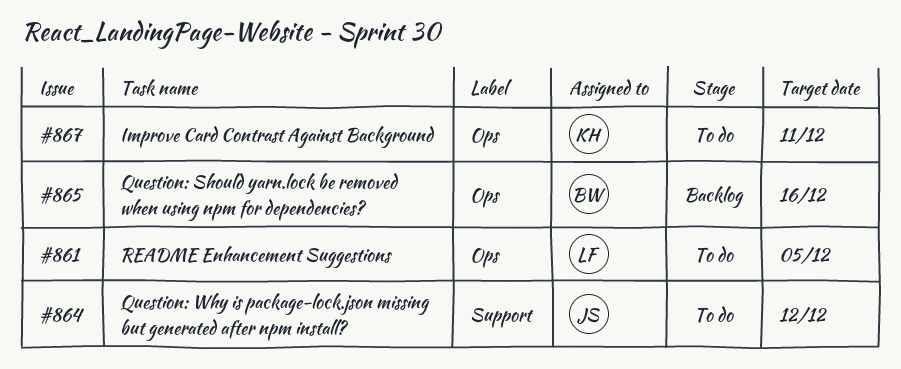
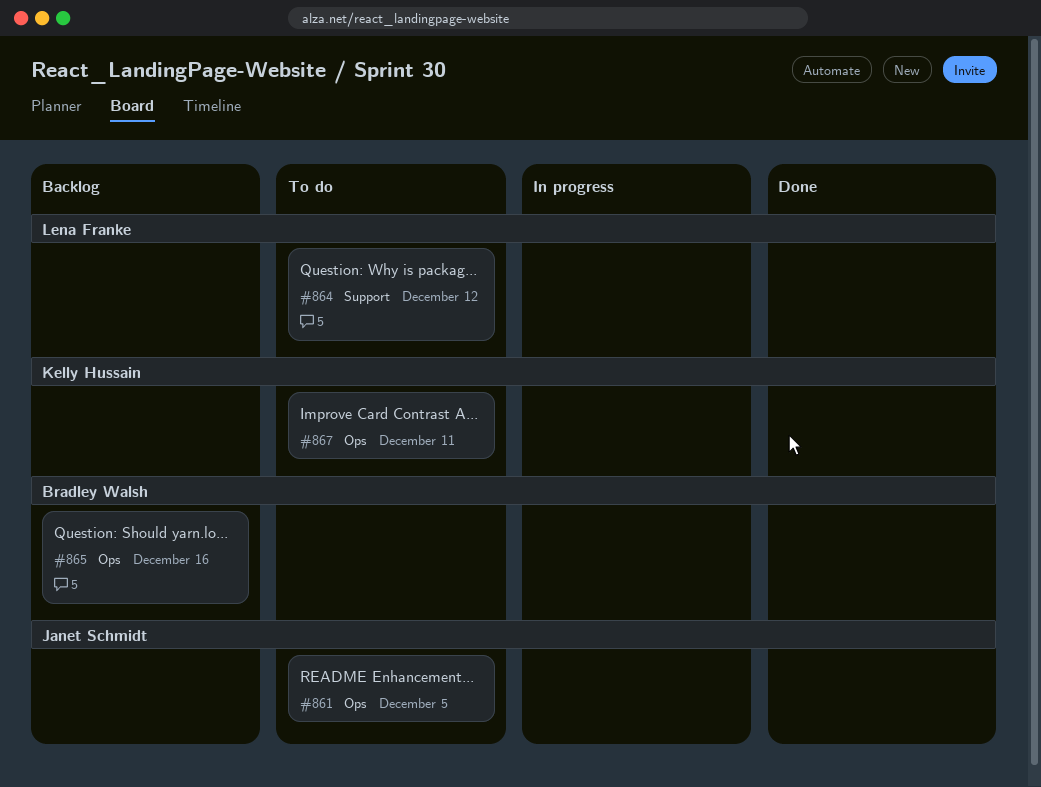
#861, owner: Lena Franke -> Janet Schmidt
#864, owner: Janet Schmidt -> Lena Franke

